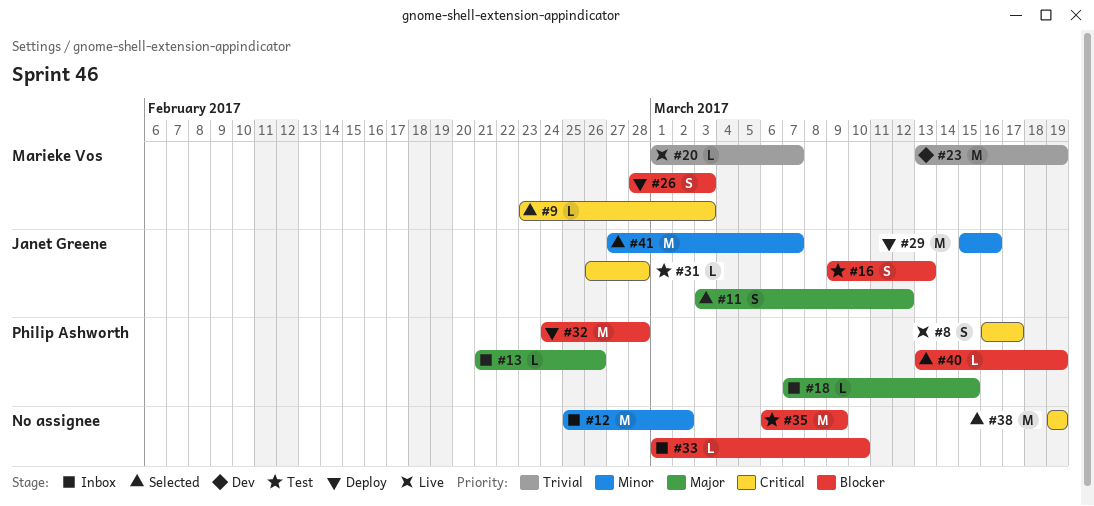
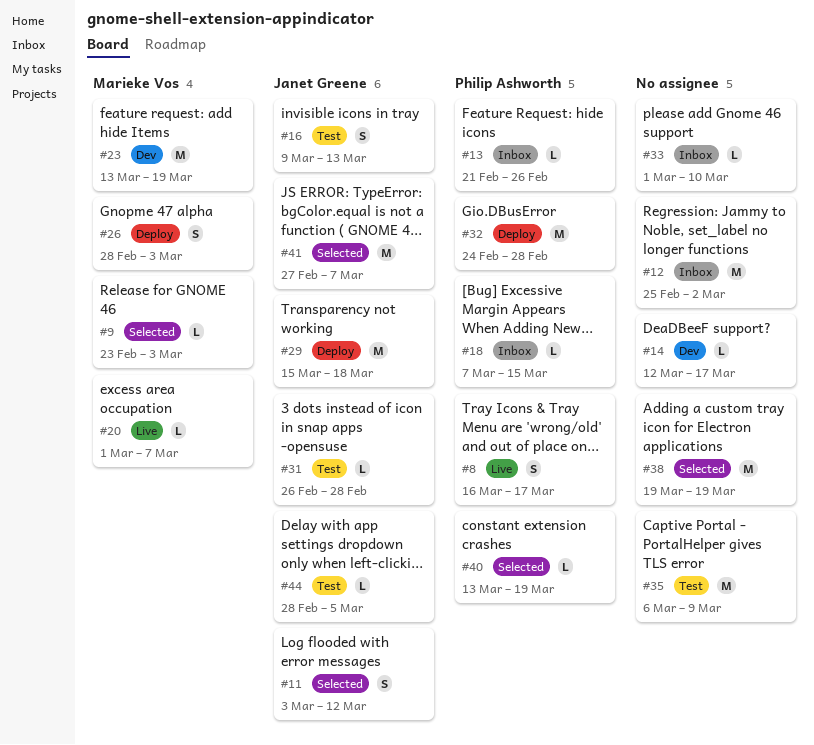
#14: none -> present
#29, due: Mar 16 -> Mar 18
#44: none -> present

